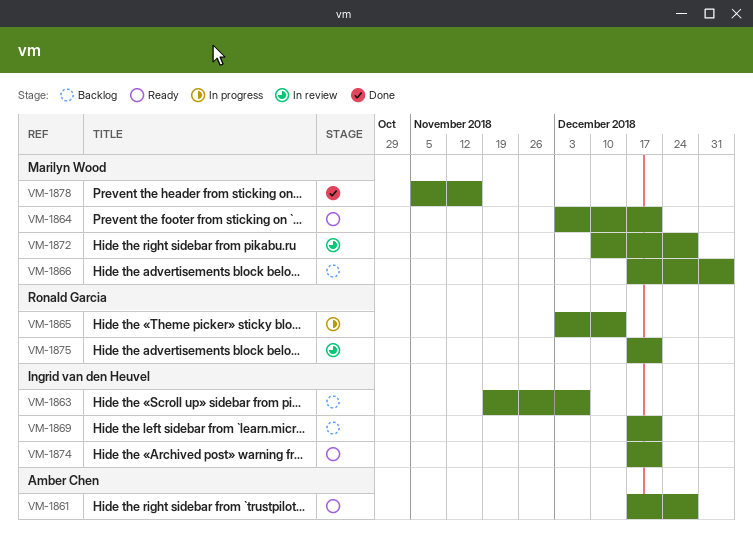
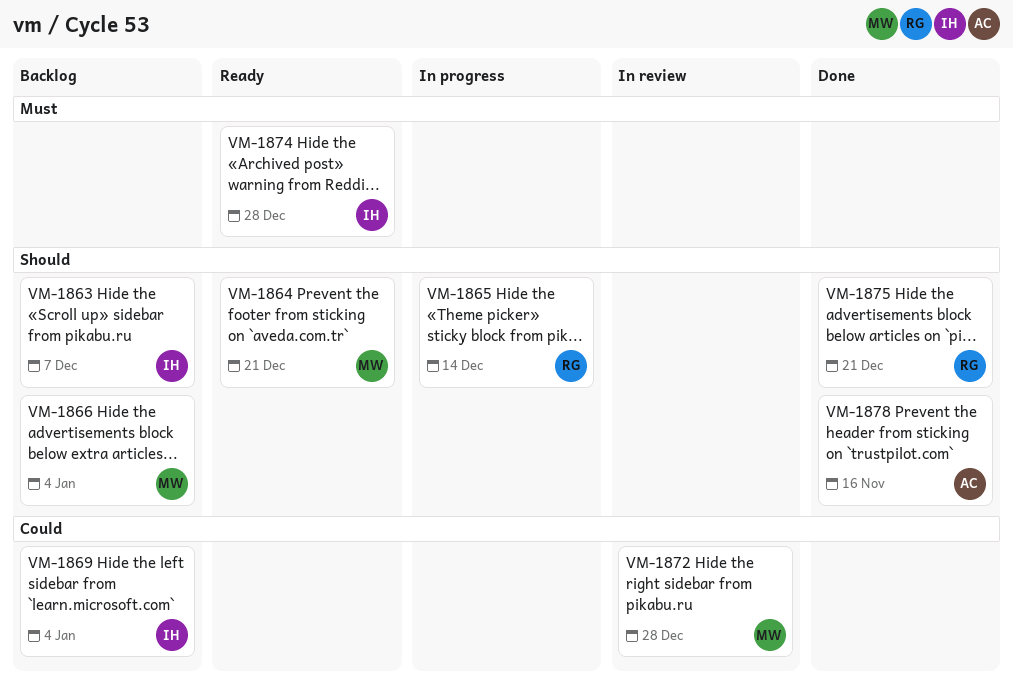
VM-1861: present -> none
VM-1869, due: Dec 21 -> Jan 4
VM-1874, due: Dec 21 -> Dec 28
VM-1875, status: In review -> Done
VM-1878, owner: Marilyn Wood -> Amber Chen

